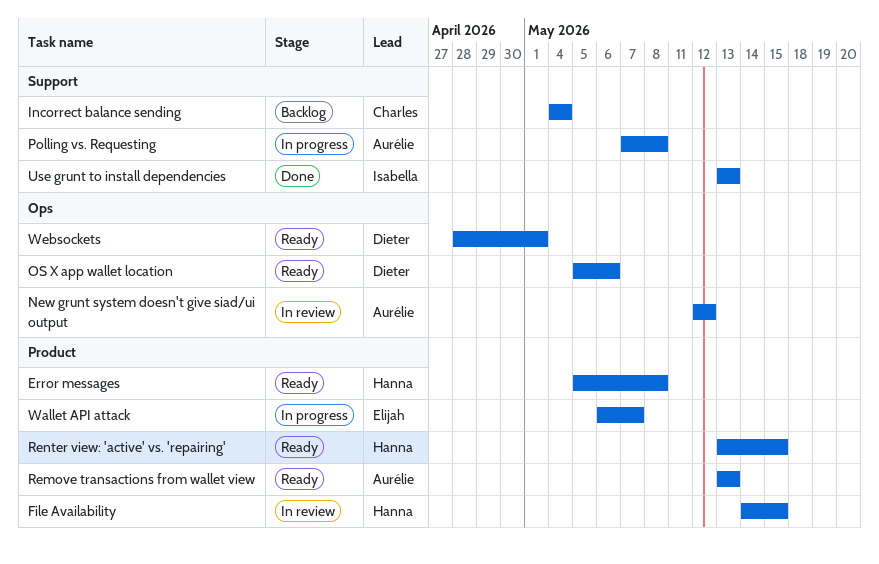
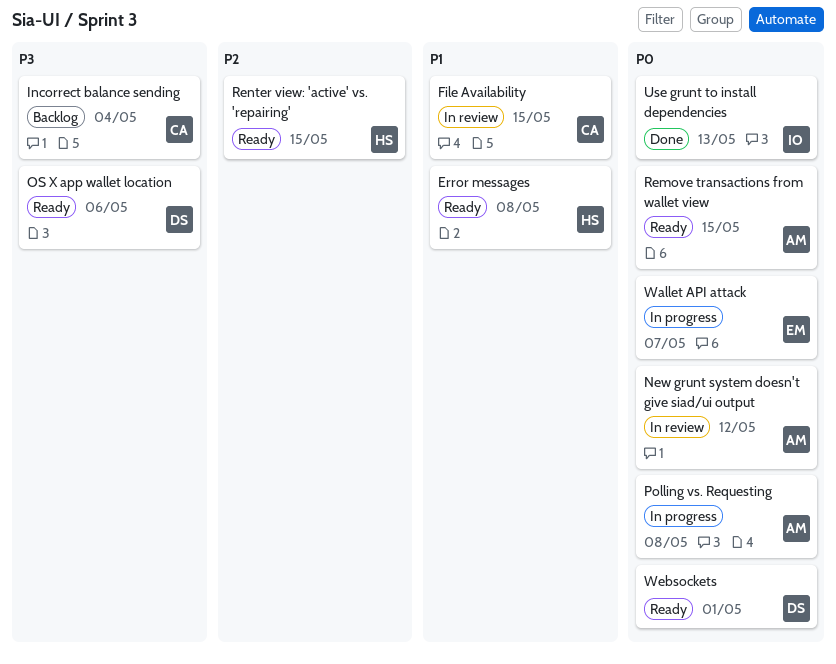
File Availability, owner: Hanna -> Charles
Remove transactions from wallet view, due: May 13 -> May 15

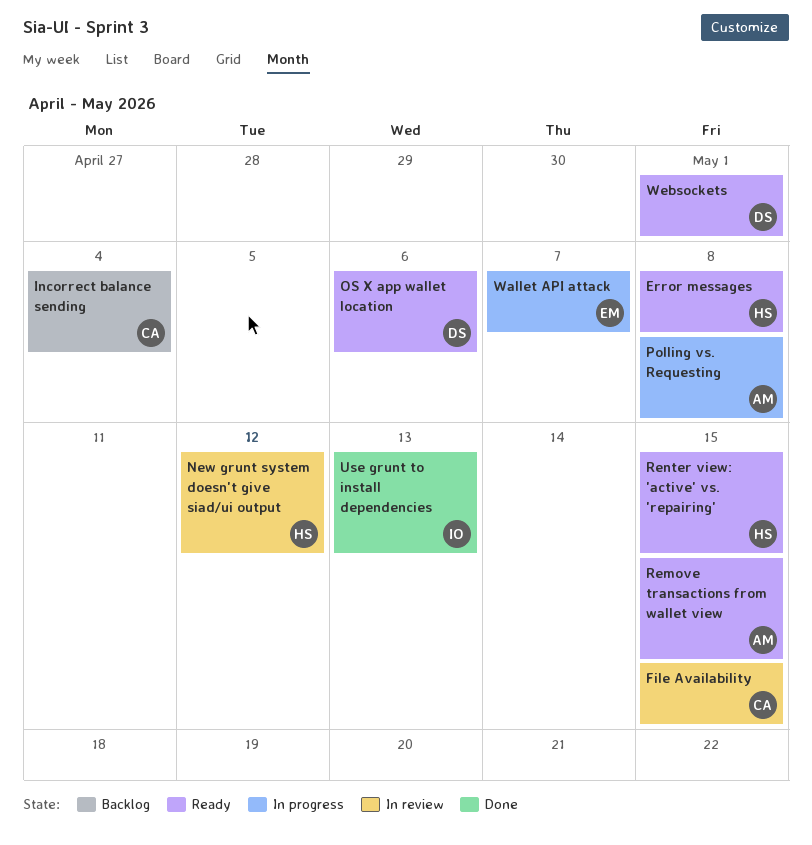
New grunt system doesn't give siad/ui output, owner: AM -> HS

